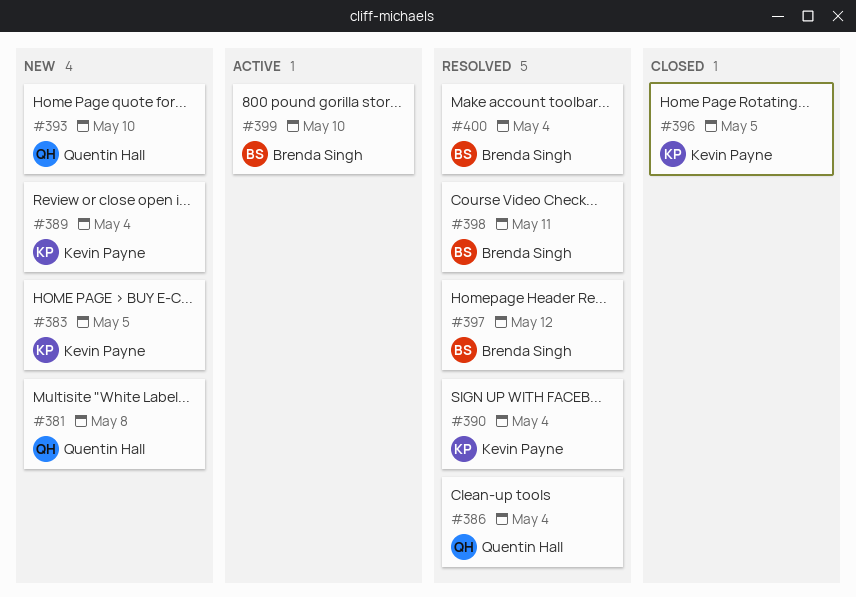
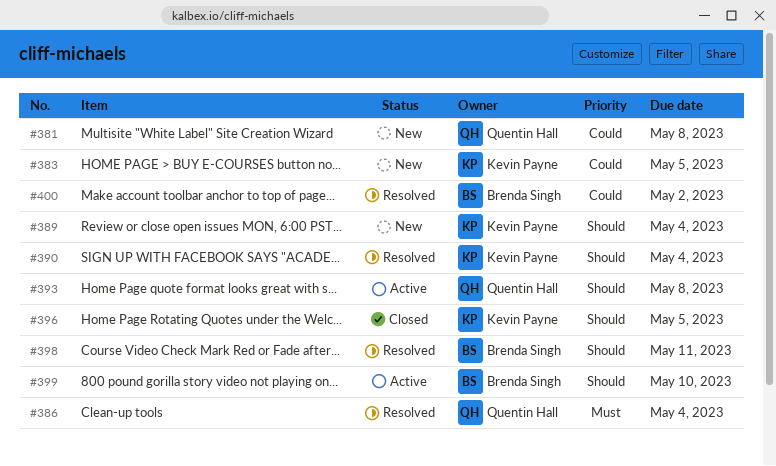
#393, status: New -> Active
#393, due: May 10 -> May 8
#397: present -> none
#400, due: May 4 -> May 2

